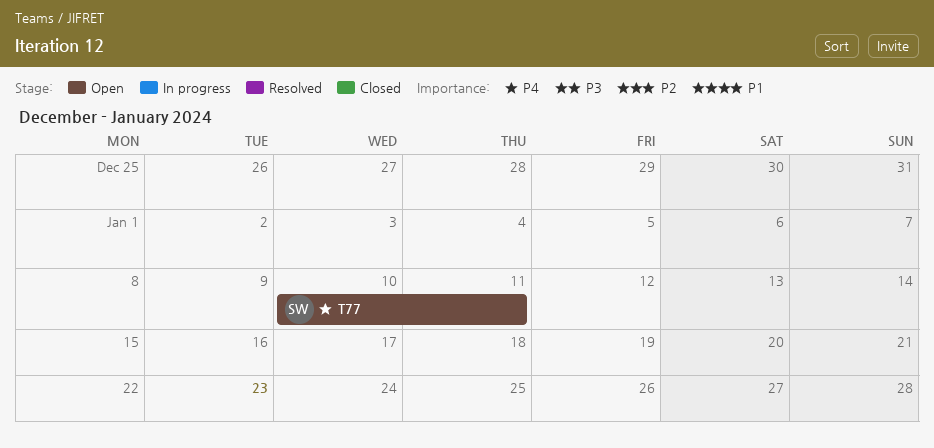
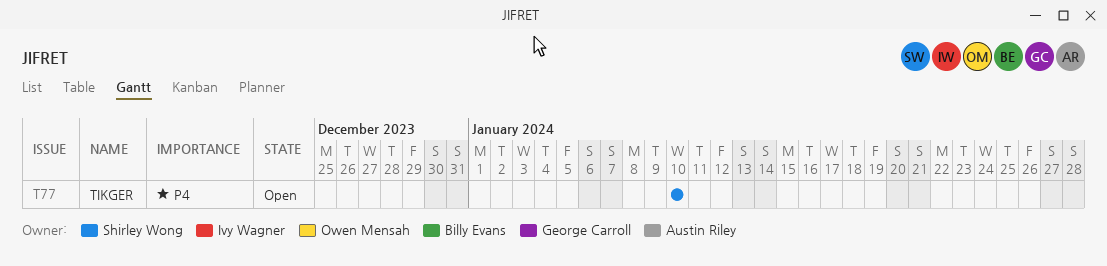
T77, due: Jan 11 -> Jan 10

